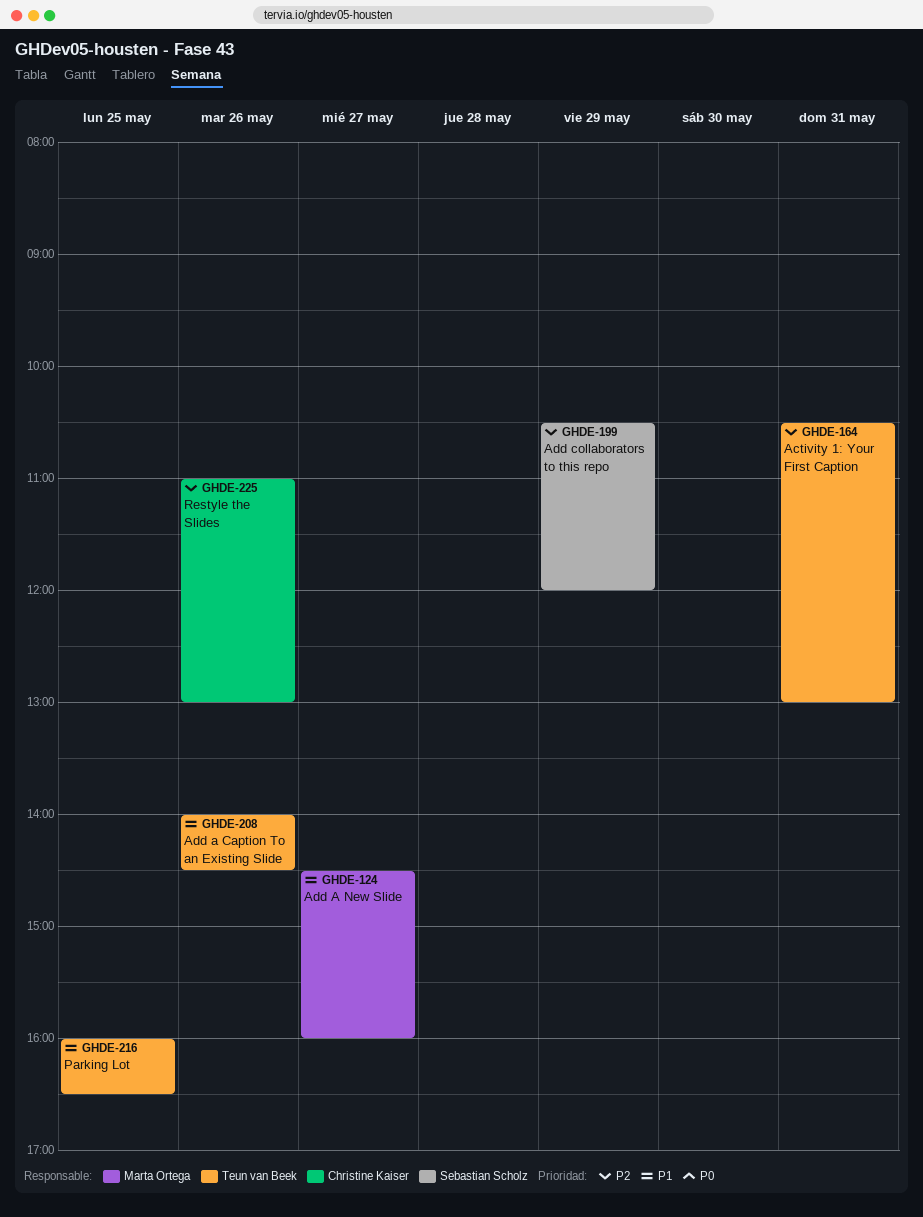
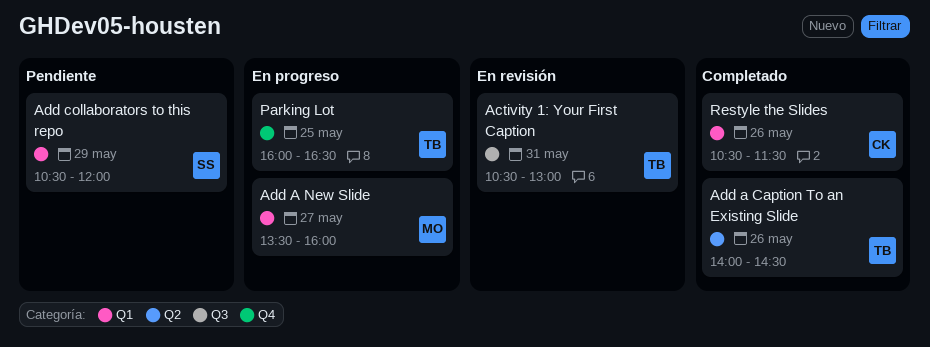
Add A New Slide, begins: 14:30 -> 13:30
Restyle the Slides, begins: 11:00 -> 10:30
Restyle the Slides, ends: 13:00 -> 11:30

